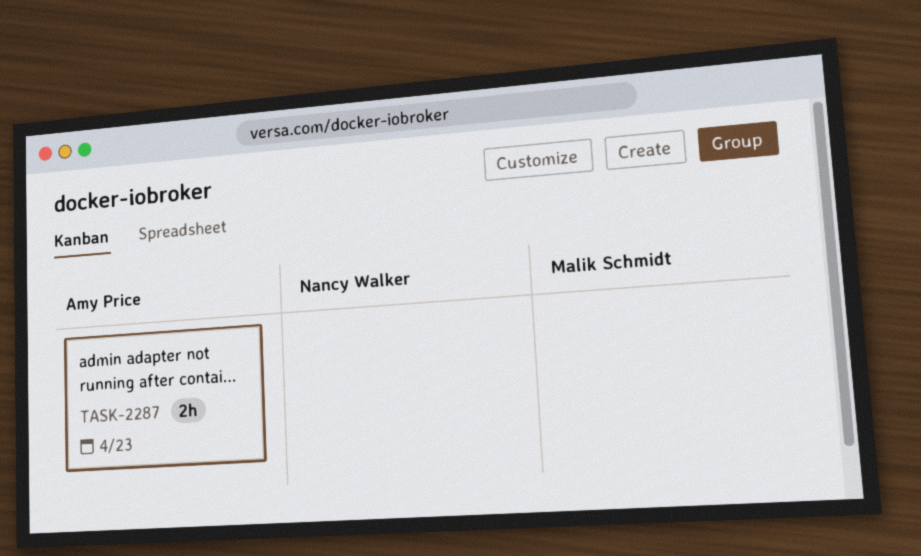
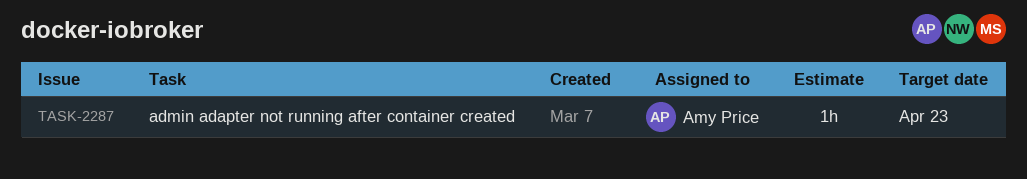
TASK-2287, estimate: 2h -> 1h

